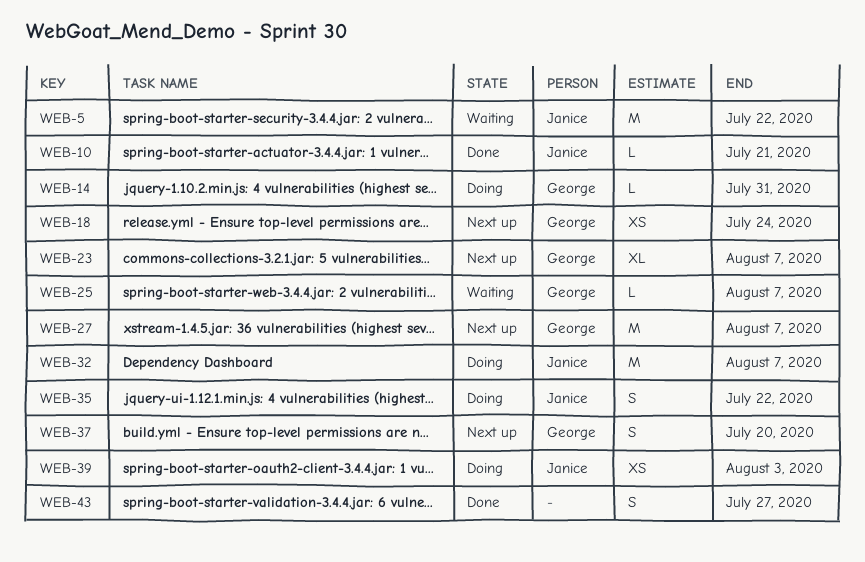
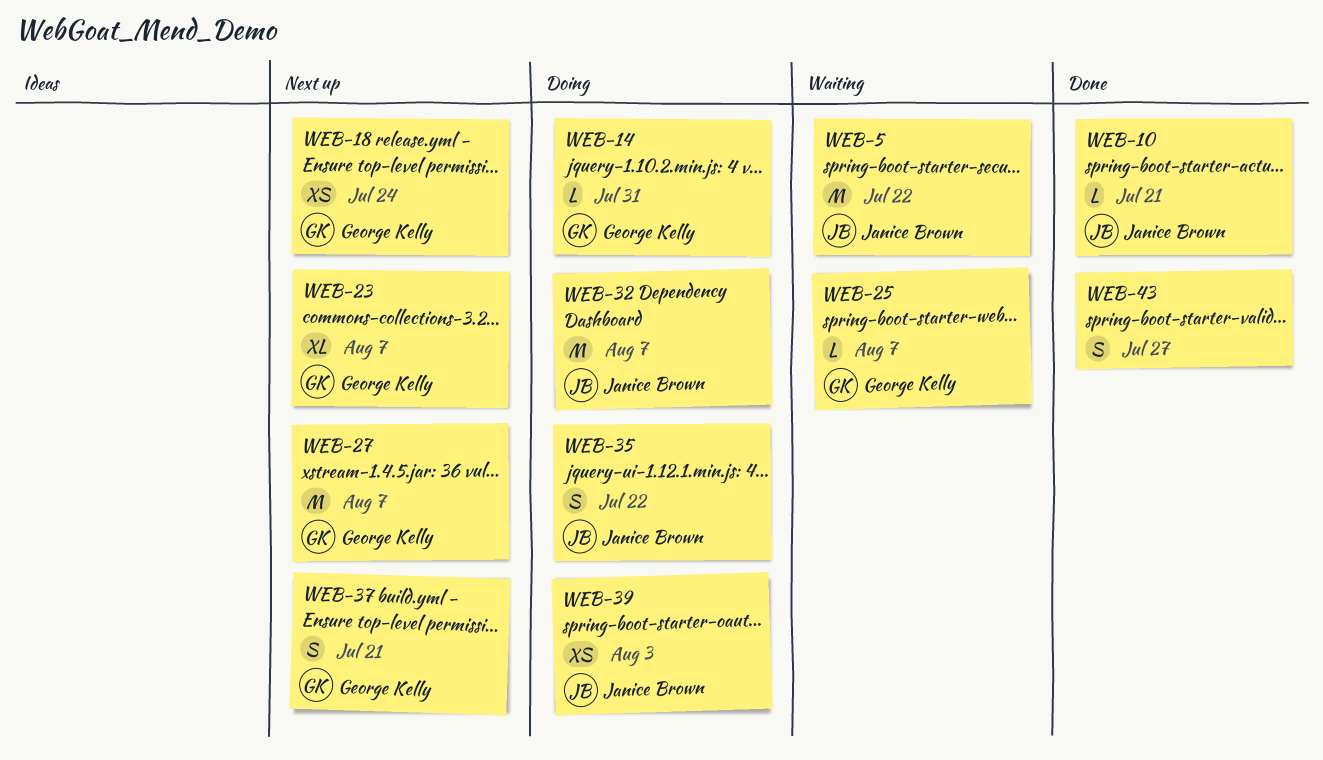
WEB-37, due: Jul 20 -> Jul 21

